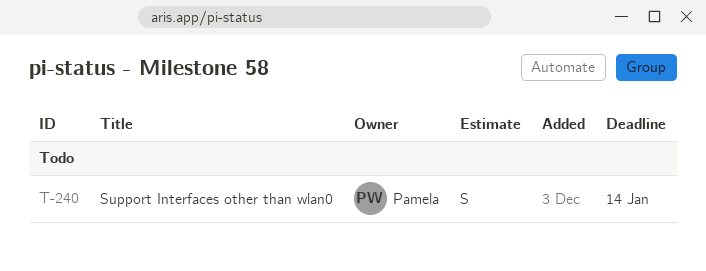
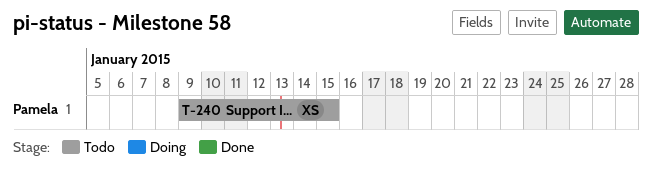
T-240, estimate: S -> XS
T-240, due: Jan 14 -> Jan 15

